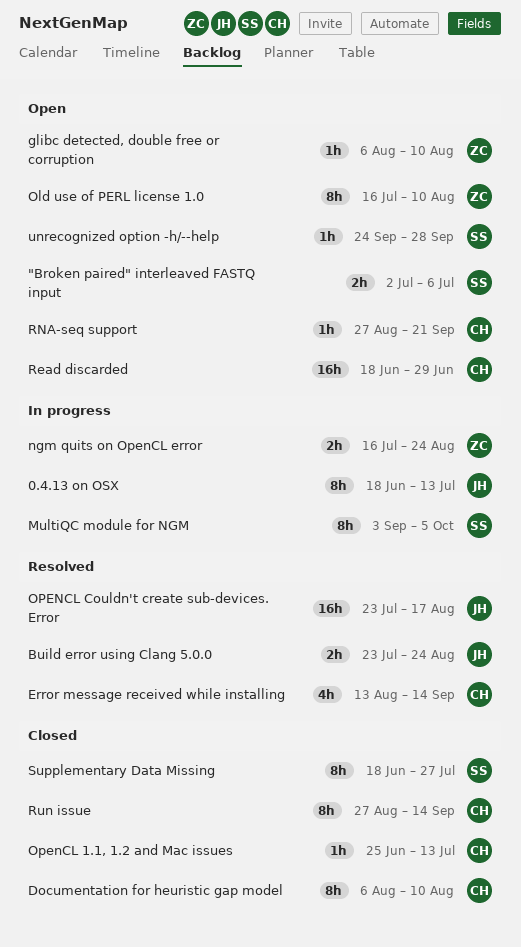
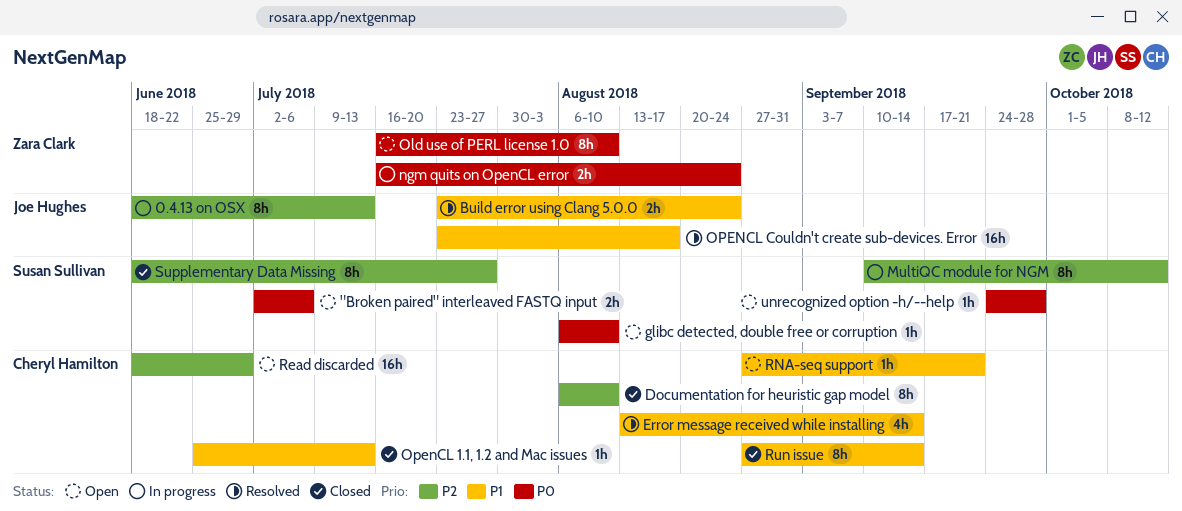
glibc detected, double free or corruption, owner: Zara Clark -> Susan Sullivan
MultiQC module for NGM, start: Sep 3 -> Sep 10
MultiQC module for NGM, due: Oct 5 -> Oct 12

